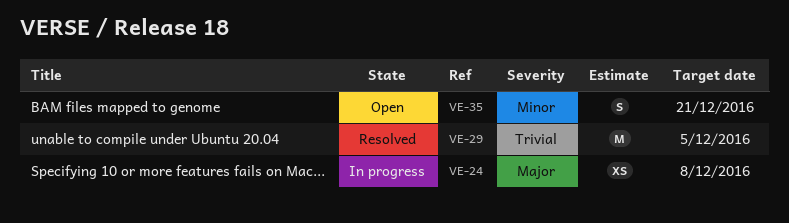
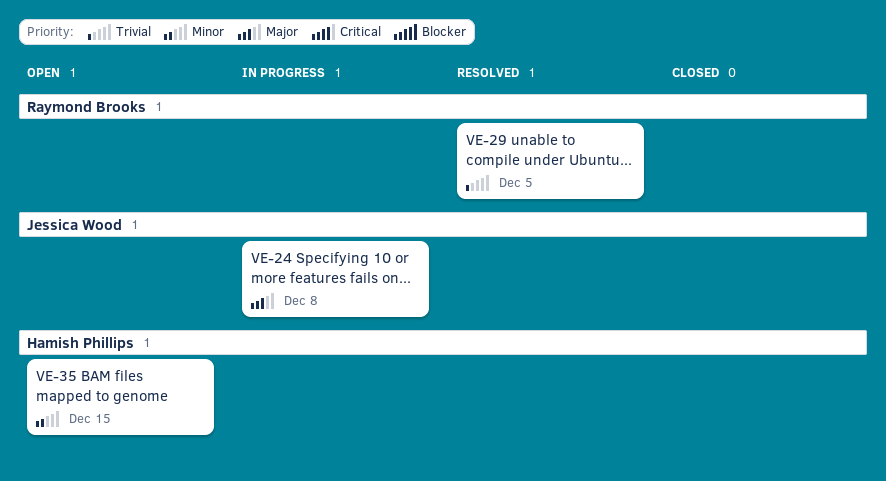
VE-35, due: Dec 21 -> Dec 15

